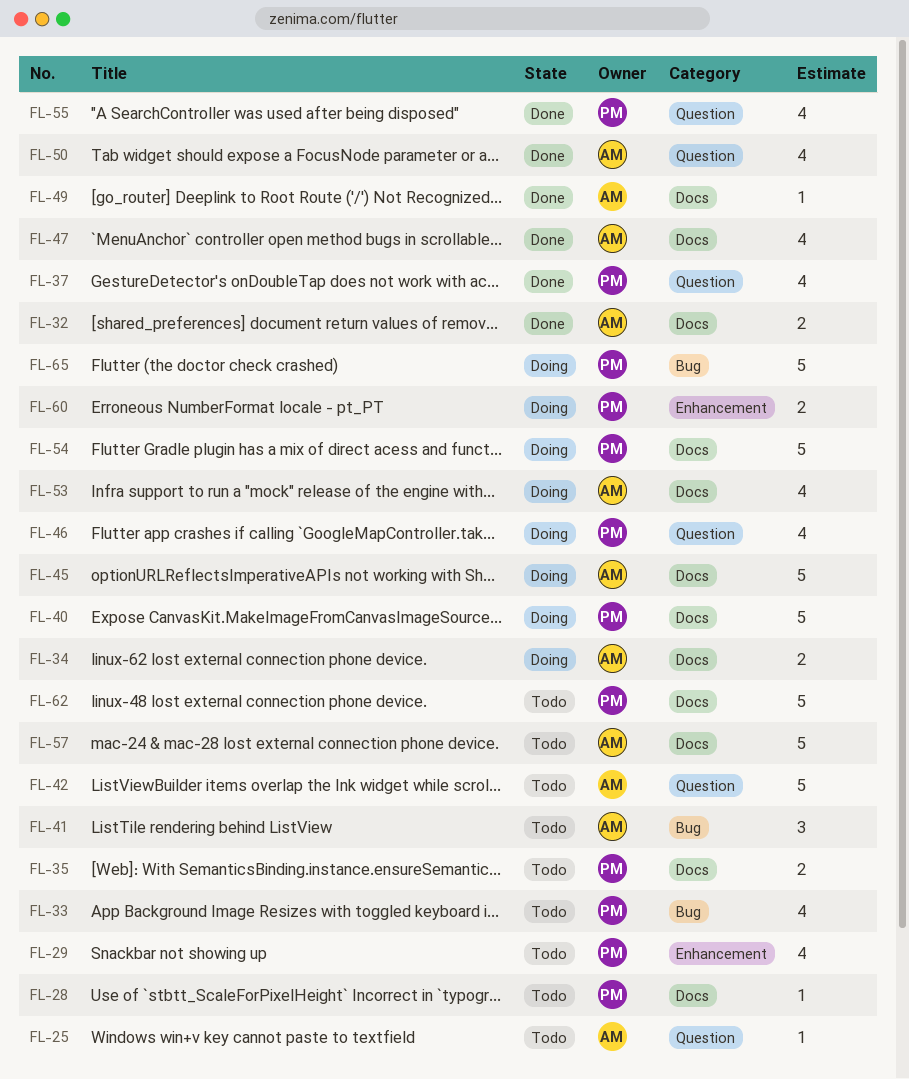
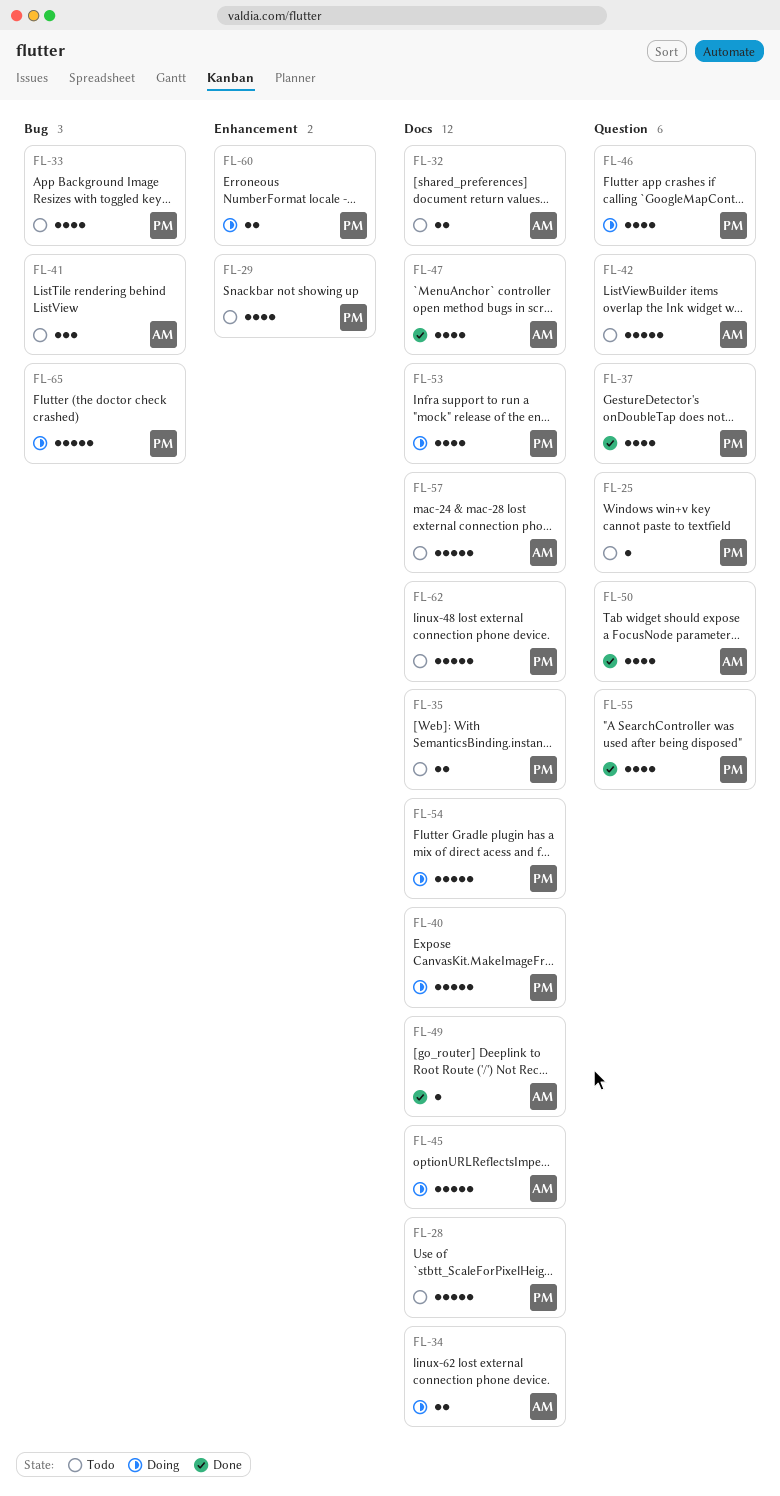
FL-25, owner: AM -> PM
FL-28, estimate: 1 -> 5
FL-32, status: Done -> Todo
FL-53, owner: AM -> PM

